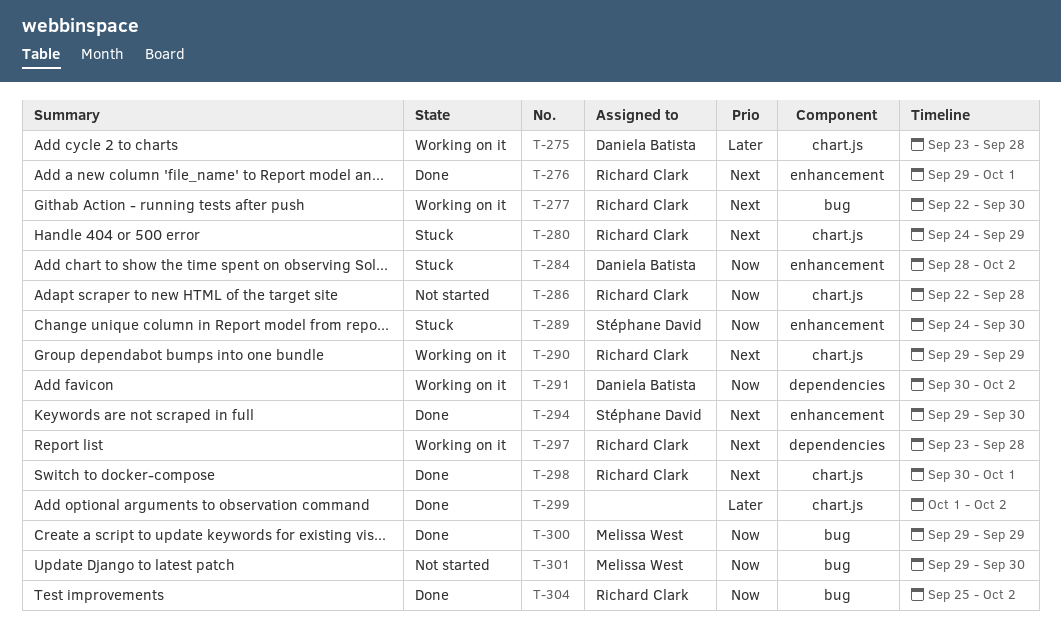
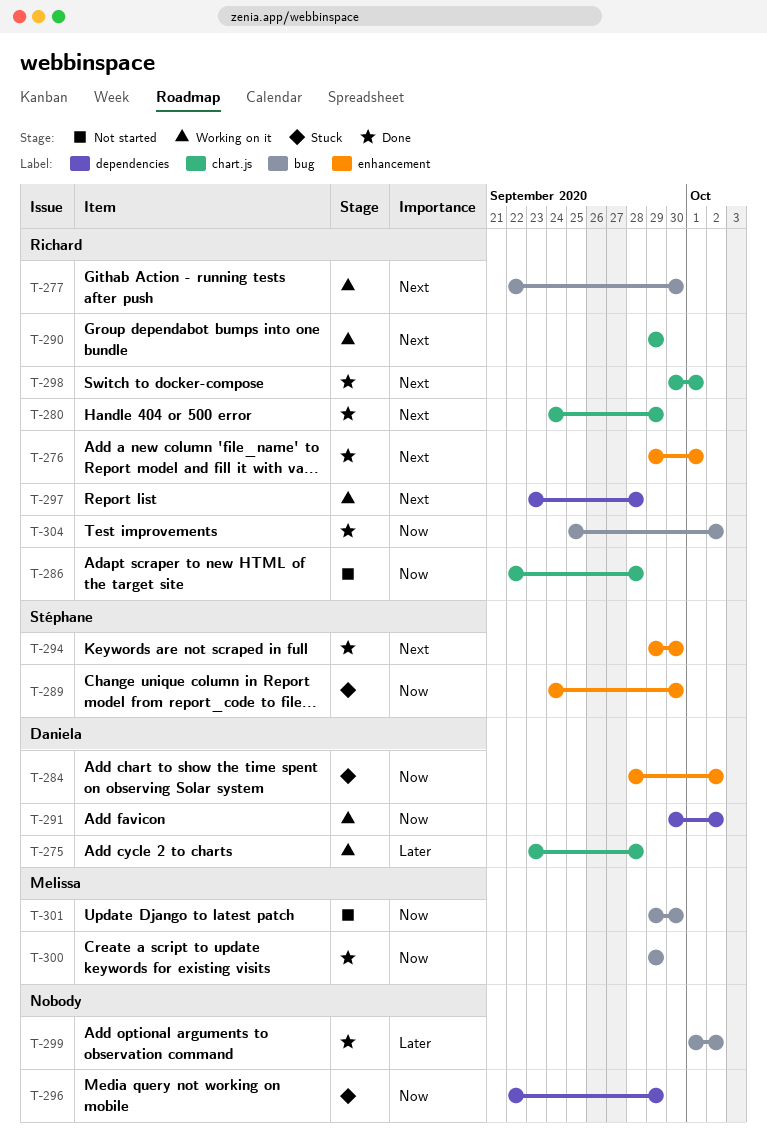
T-280, status: Stuck -> Done
T-296: none -> present
T-299, label: chart.js -> bug

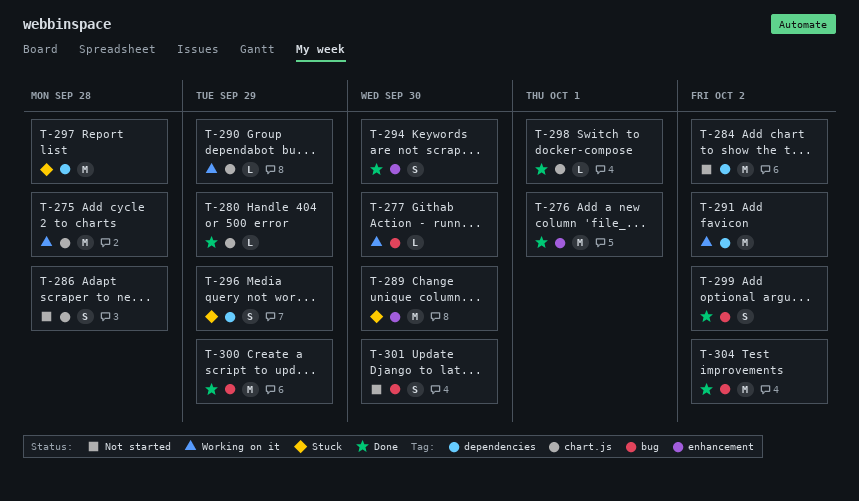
T-284, status: Stuck -> Not started
T-284, label: enhancement -> dependencies
T-297, status: Working on it -> Stuck

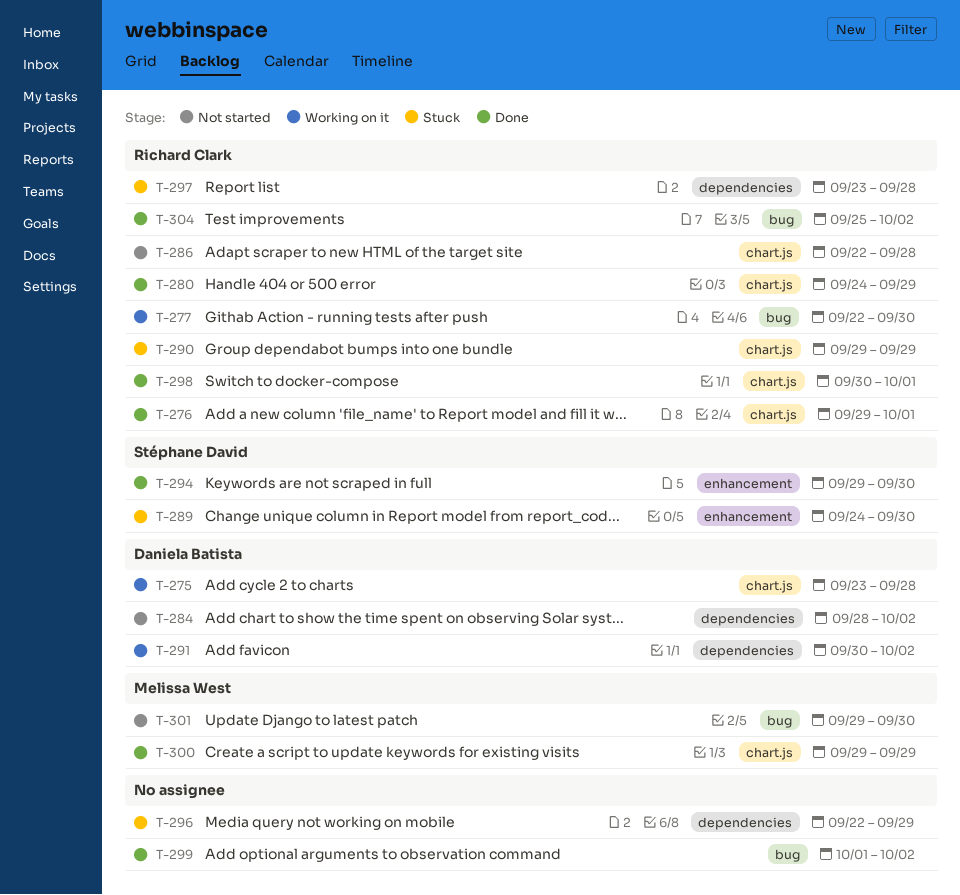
T-276, label: enhancement -> chart.js
T-290, status: Working on it -> Stuck
T-300, label: bug -> chart.js

